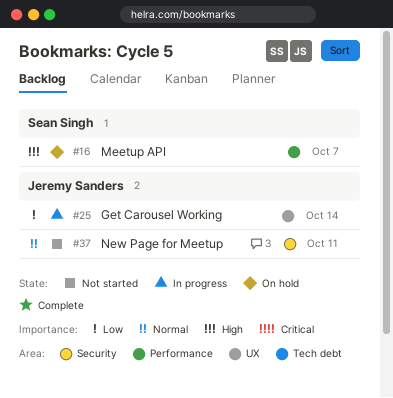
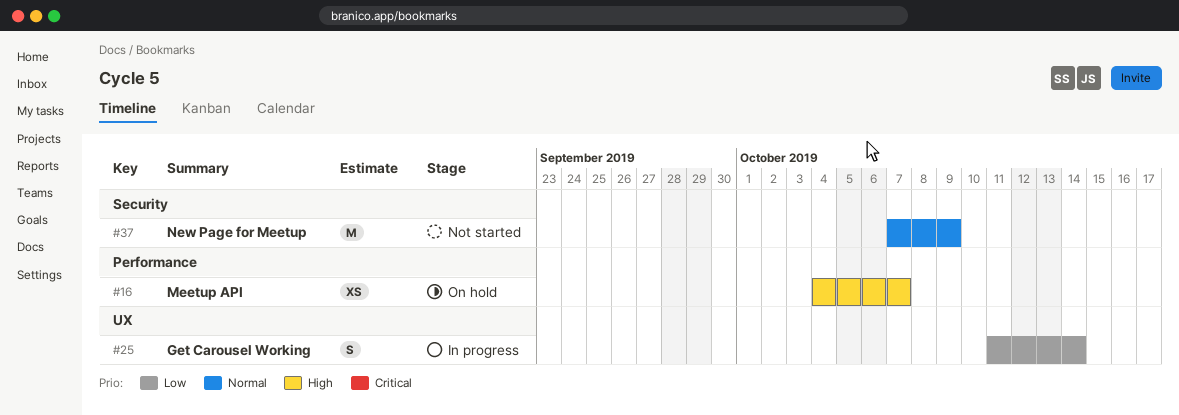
#37, due: Oct 11 -> Oct 9

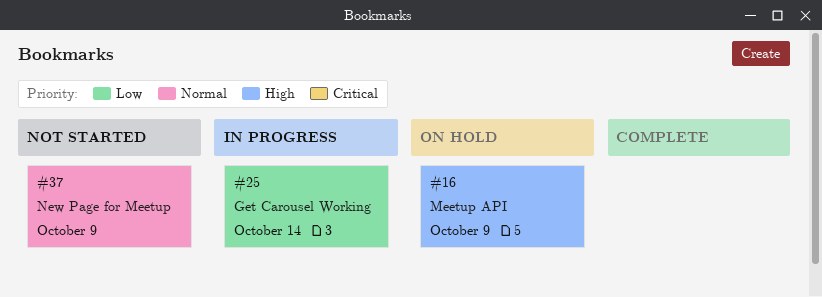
#16, due: Oct 7 -> Oct 9

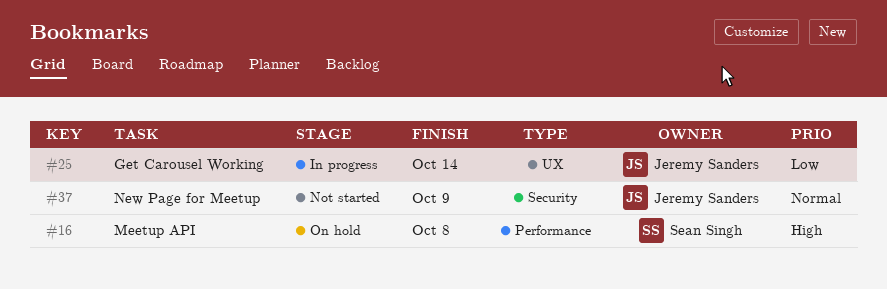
#16, due: Oct 9 -> Oct 8

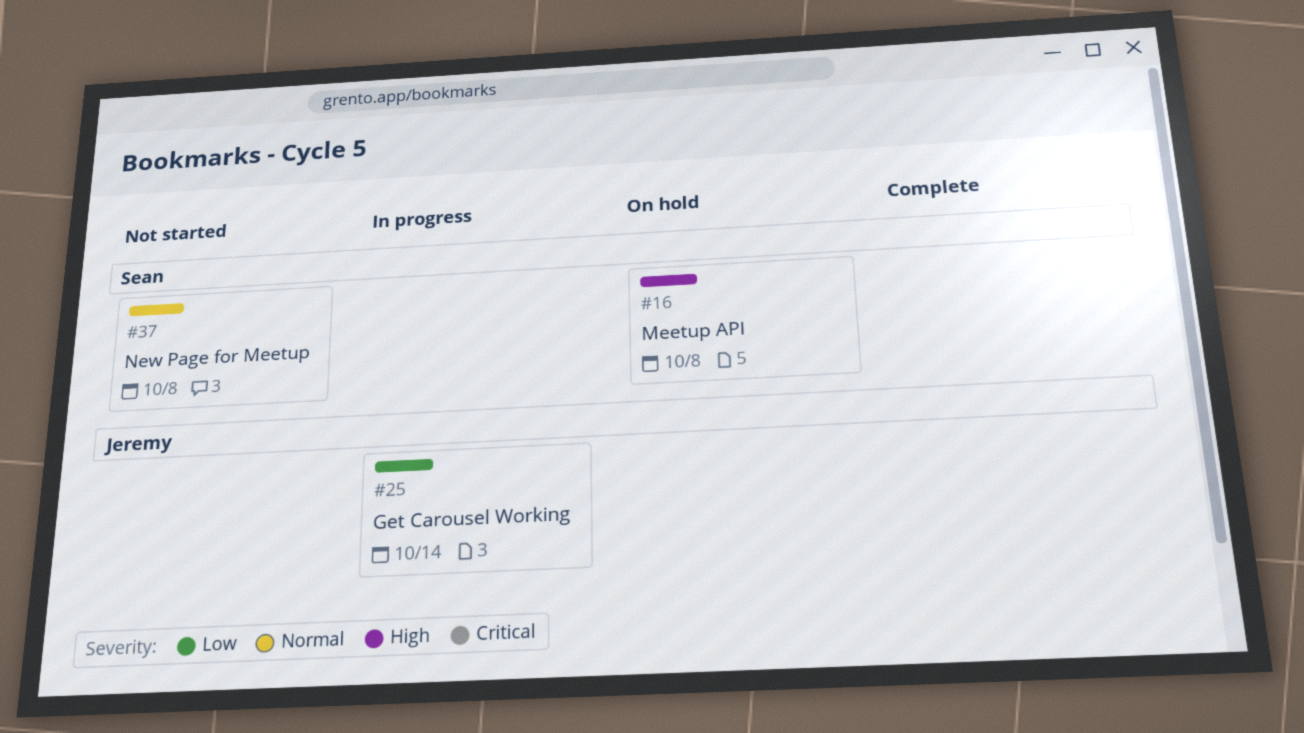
#37, owner: Jeremy Sanders -> Sean Singh
#37, due: Oct 9 -> Oct 8

